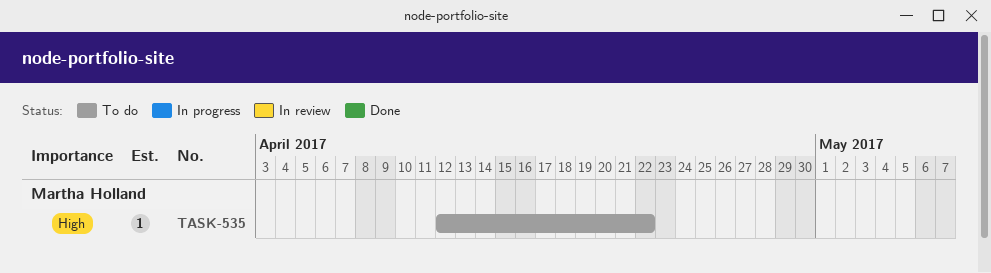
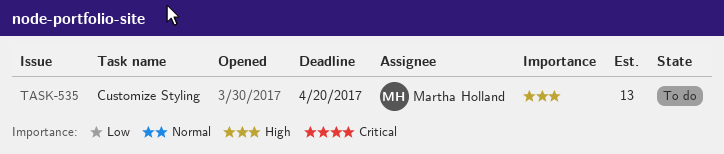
TASK-535, estimate: 1 -> 13
TASK-535, due: Apr 22 -> Apr 20

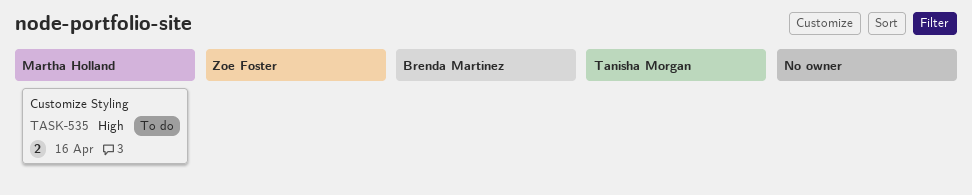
TASK-535, estimate: 13 -> 2
TASK-535, due: Apr 20 -> Apr 16

